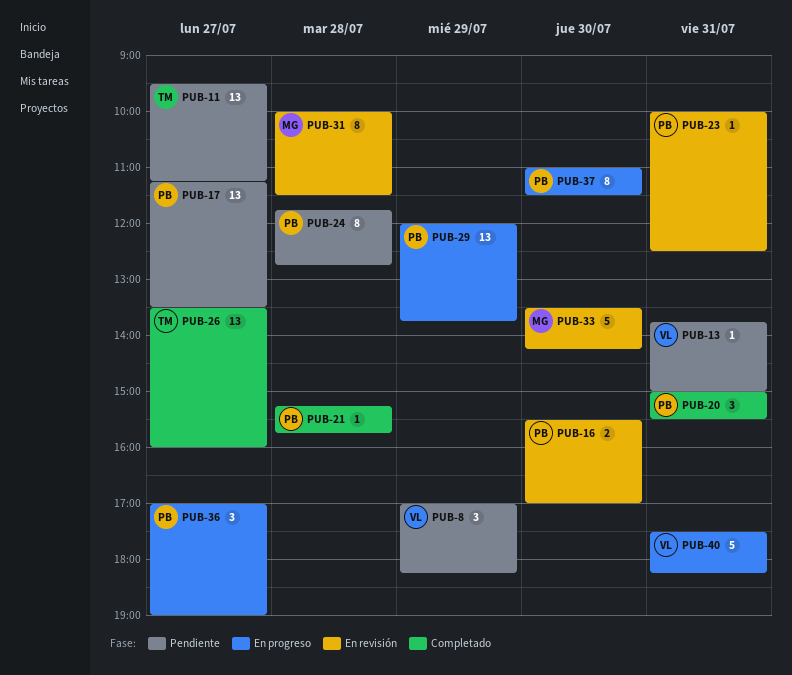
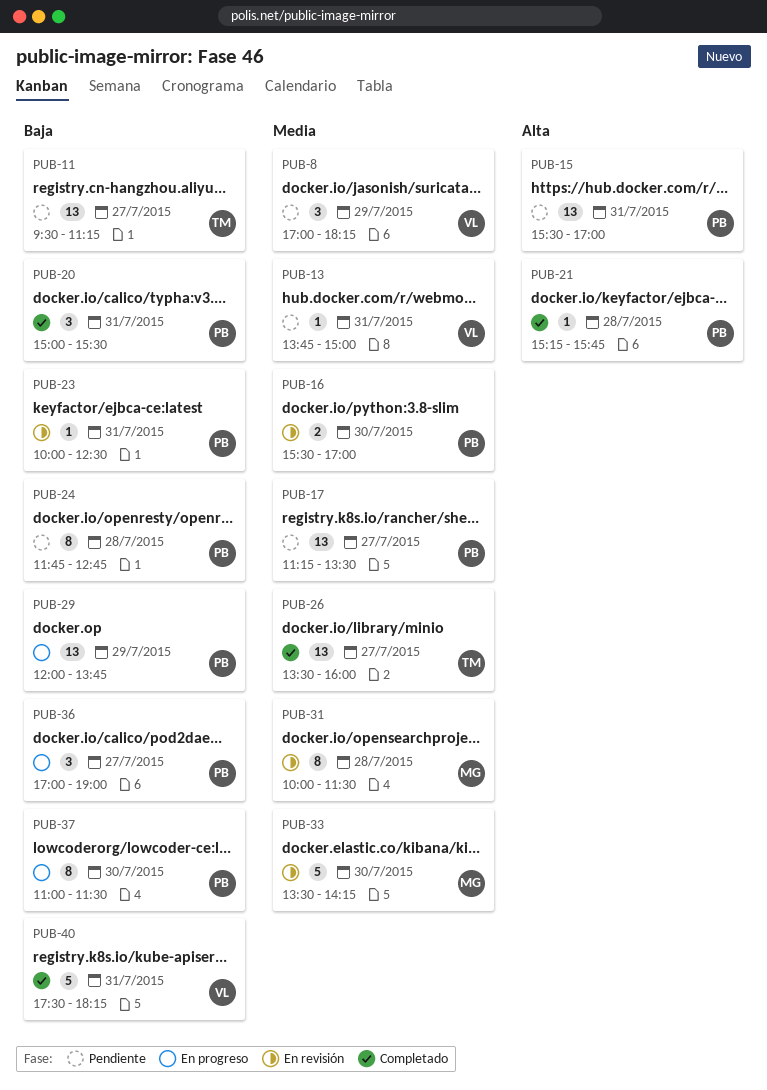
PUB-15: none -> present
PUB-40, status: En progreso -> Completado

